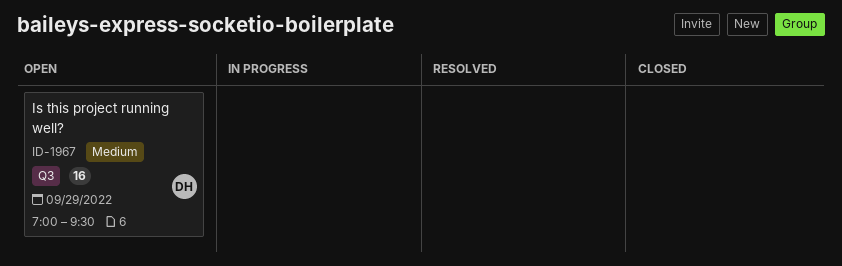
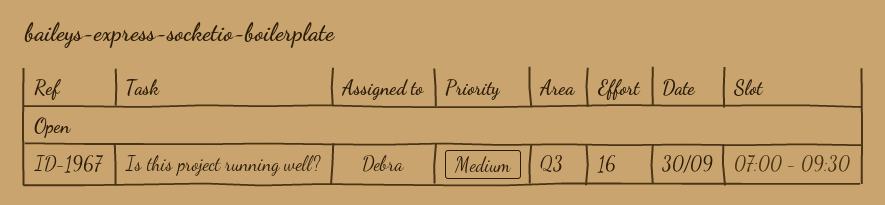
ID-1967, day: Sep 29 -> Sep 30

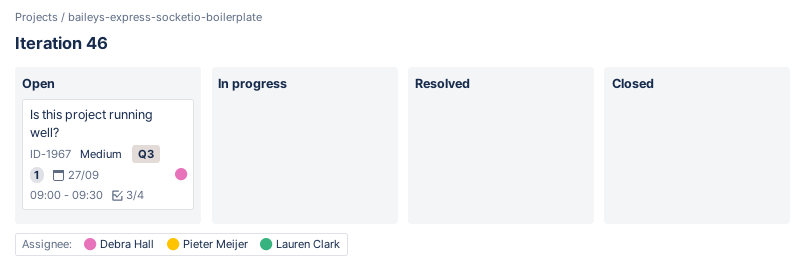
ID-1967, estimate: 16 -> 1
ID-1967, day: Sep 30 -> Sep 27
ID-1967, begins: 07:00 -> 09:00

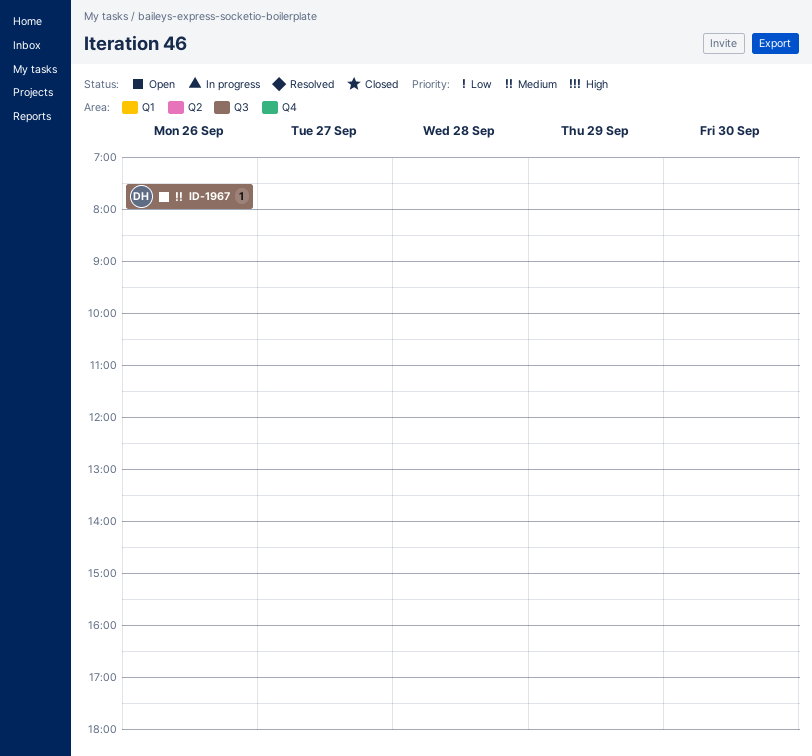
ID-1967, day: Sep 27 -> Sep 26
ID-1967, begins: 09:00 -> 07:30
ID-1967, ends: 09:30 -> 08:00

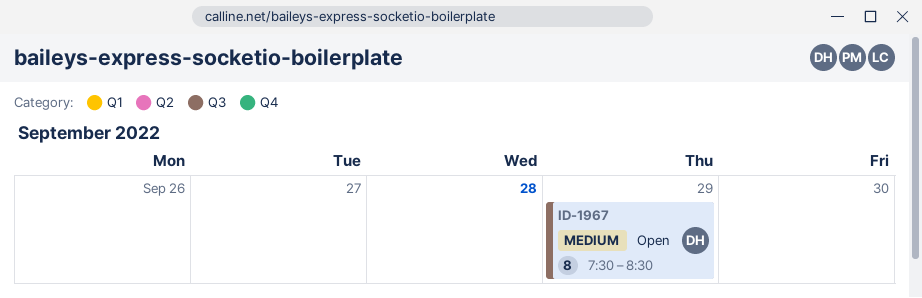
ID-1967, estimate: 1 -> 8
ID-1967, day: Sep 26 -> Sep 29
ID-1967, ends: 08:00 -> 08:30

